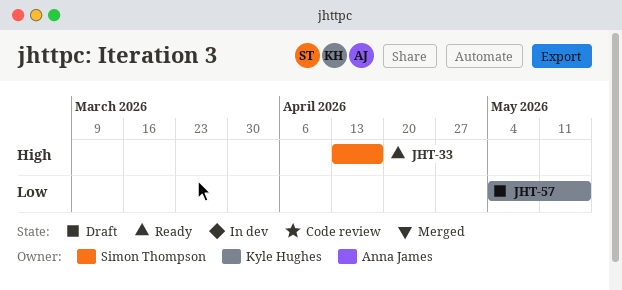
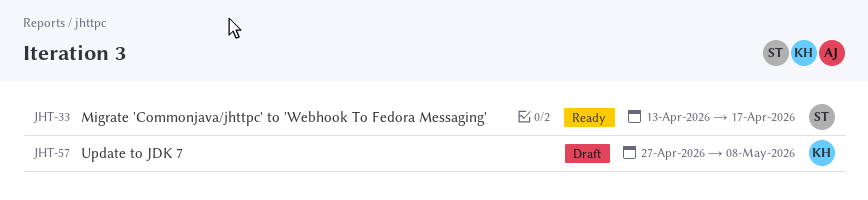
JHT-57, start: May 4 -> Apr 27
JHT-57, due: May 15 -> May 8

